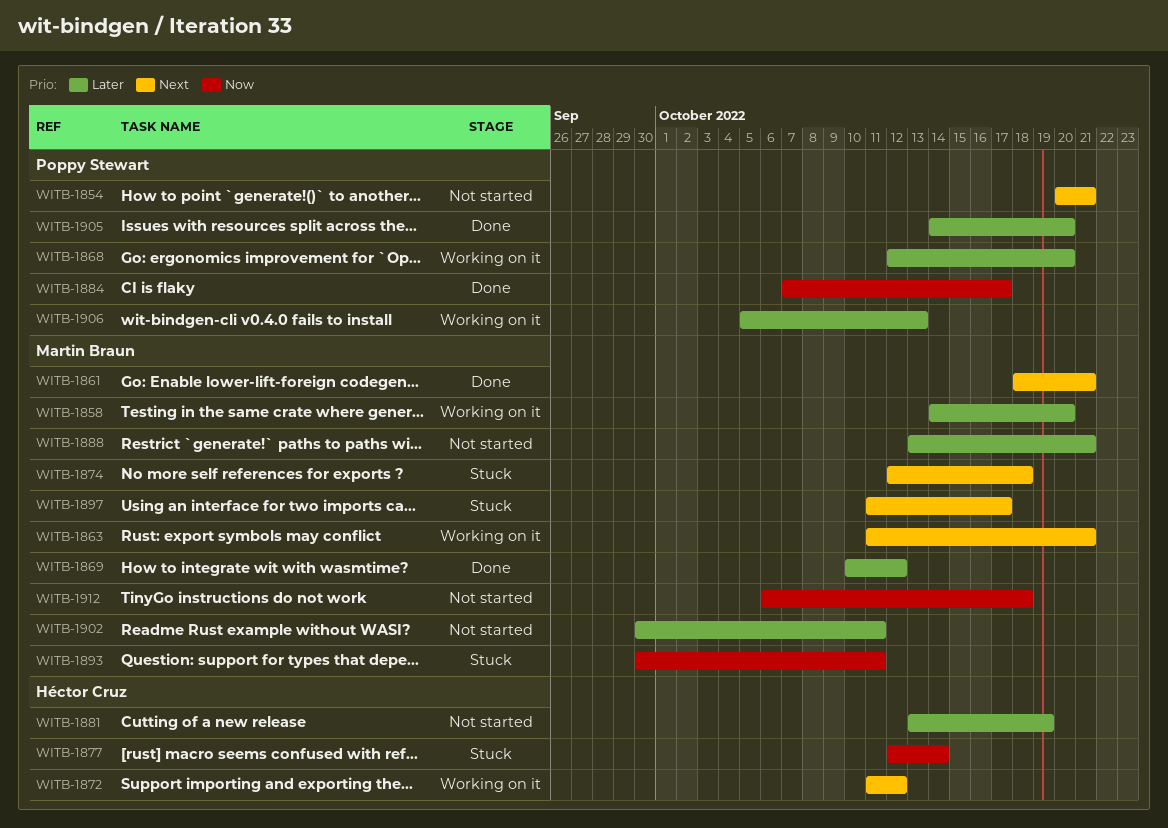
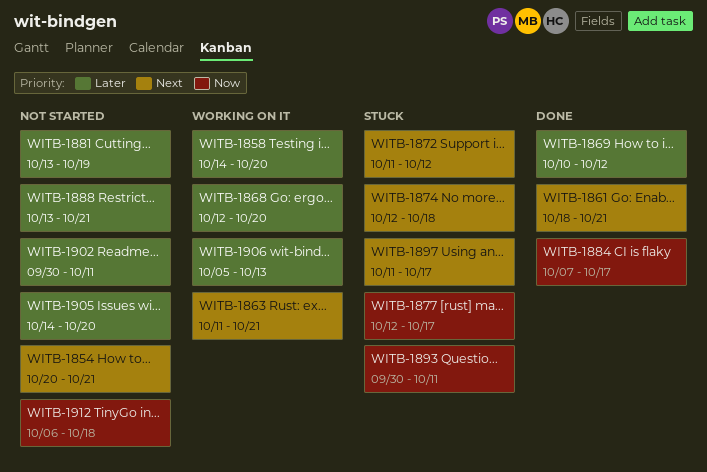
WITB-1872, status: Working on it -> Stuck
WITB-1877, due: Oct 14 -> Oct 17
WITB-1905, status: Done -> Not started

